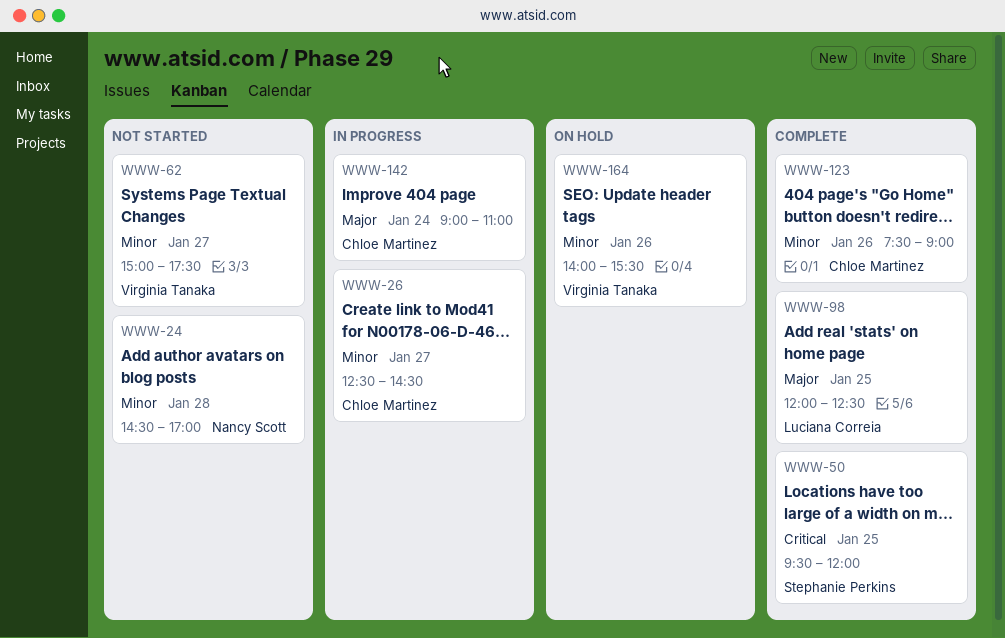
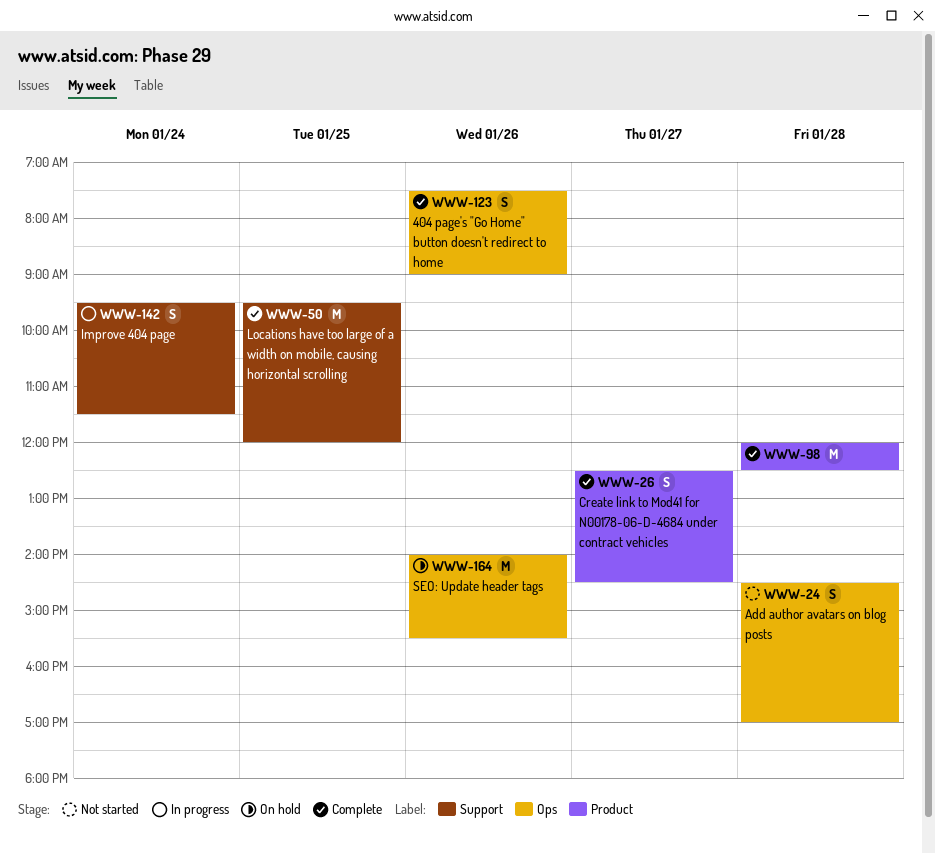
WWW-26, status: In progress -> Complete
WWW-62: present -> none
WWW-98, day: Jan 25 -> Jan 28
WWW-142, begins: 09:00 -> 09:30
WWW-142, ends: 11:00 -> 11:30

